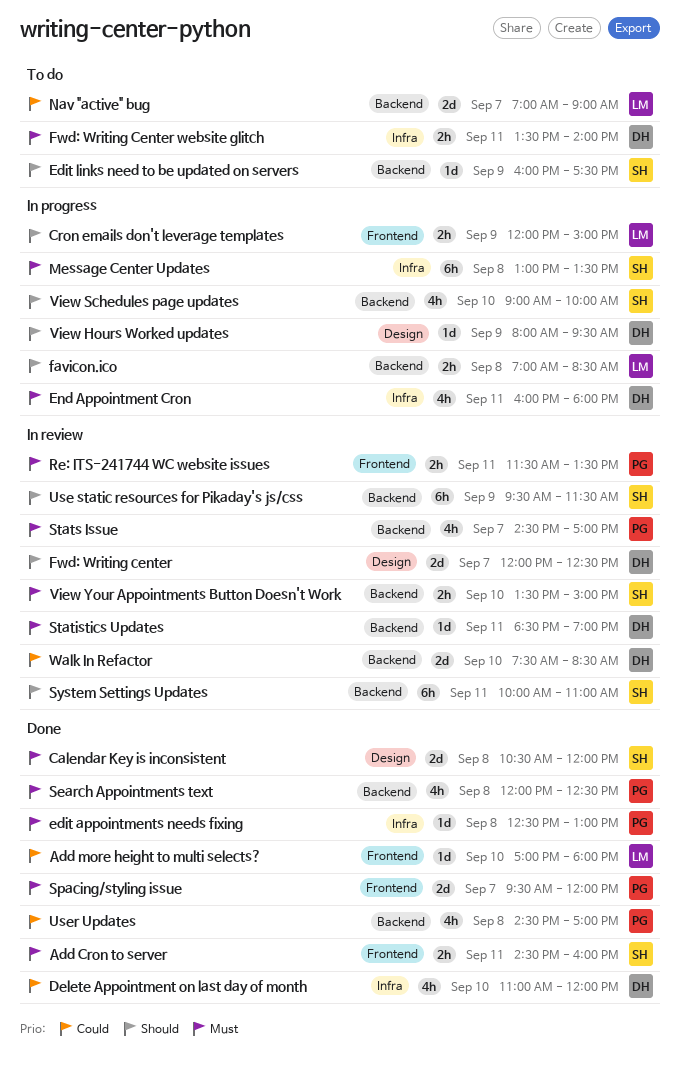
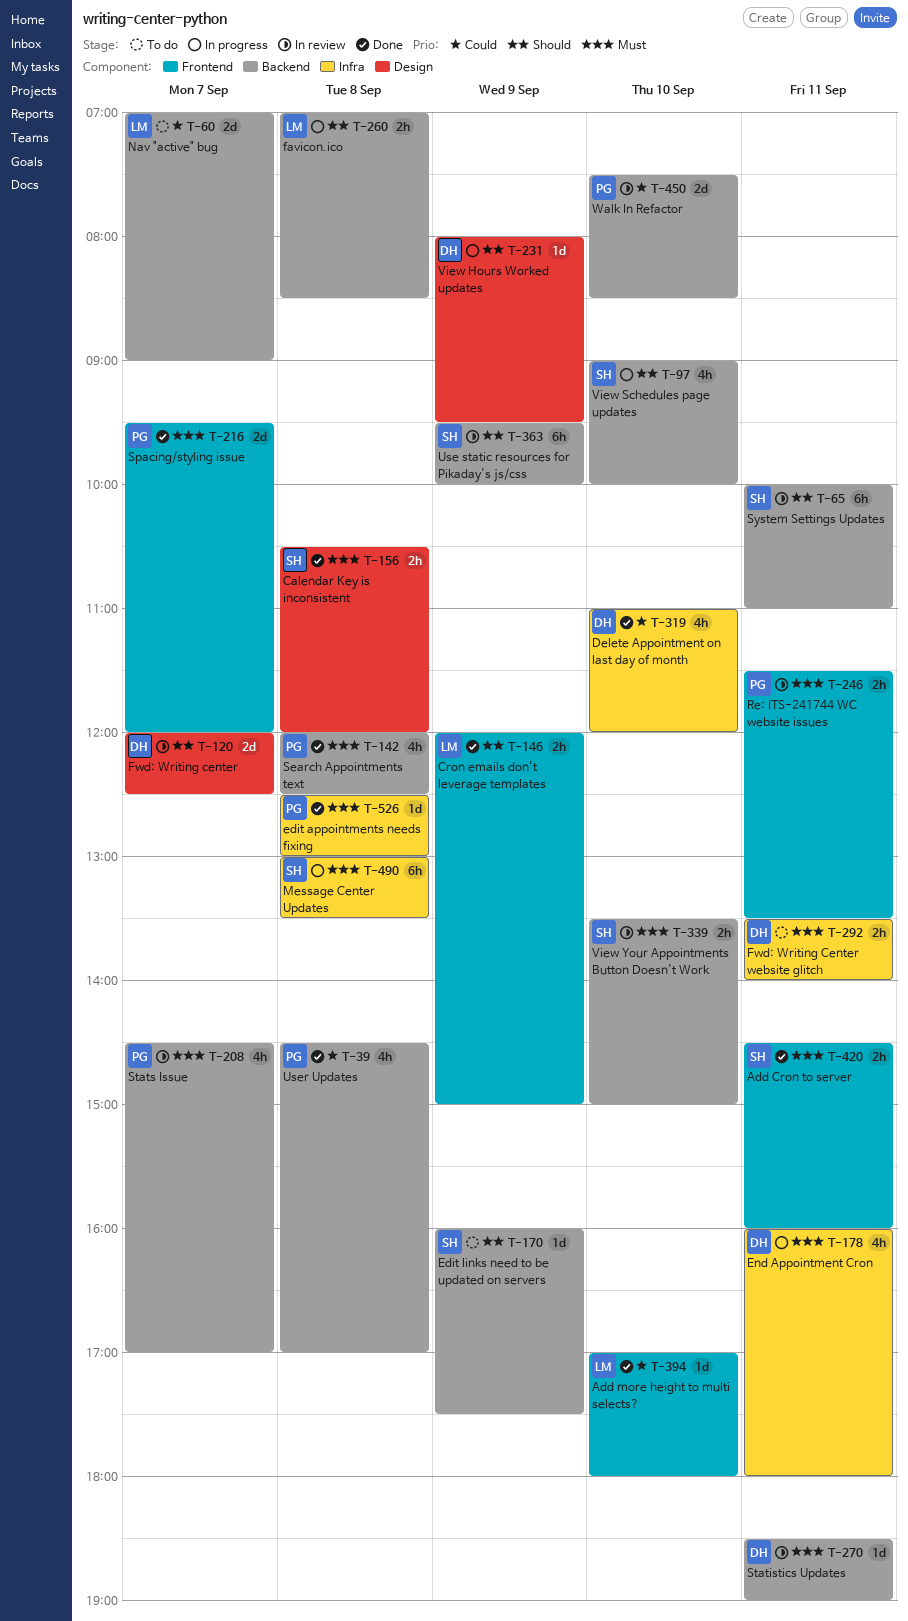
Calendar Key is inconsistent, estimate: 2d -> 2h
Cron emails don't leverage templates, status: In progress -> Done
Use static resources for Pikaday's js/css, ends: 11:30 -> 10:00
Walk In Refactor, owner: DH -> PG

